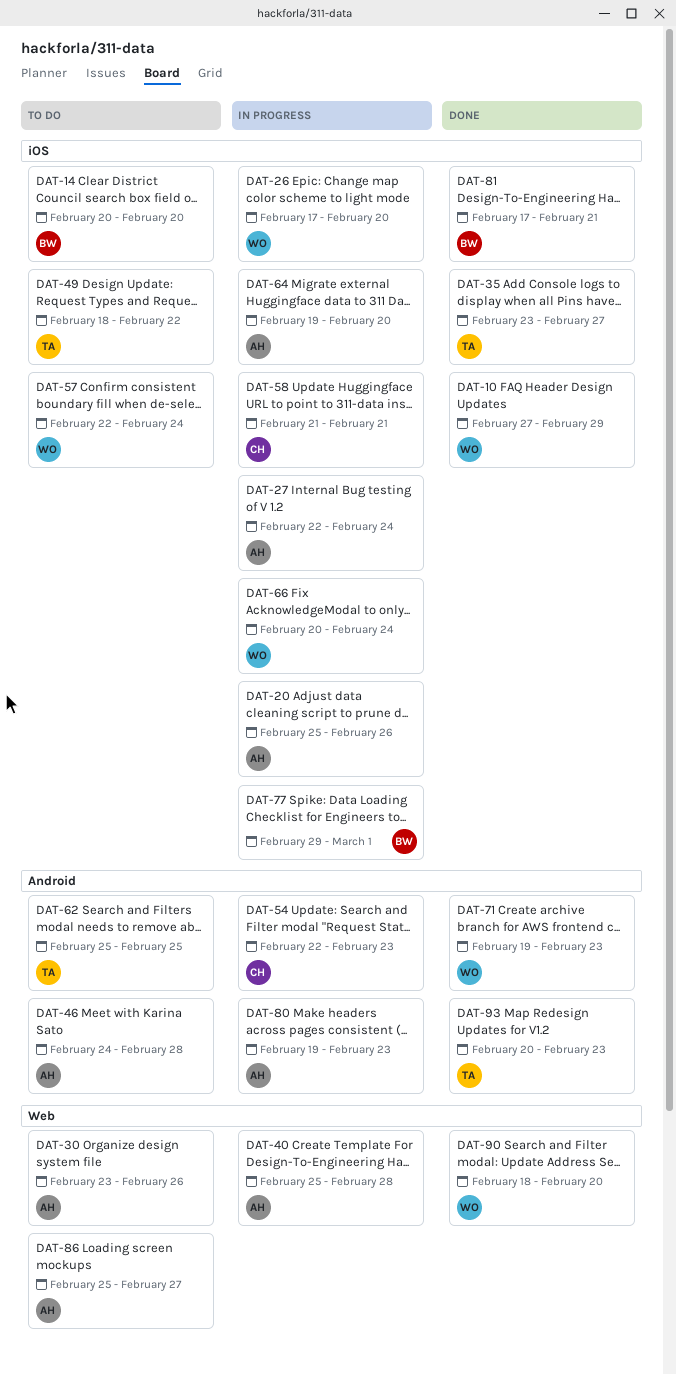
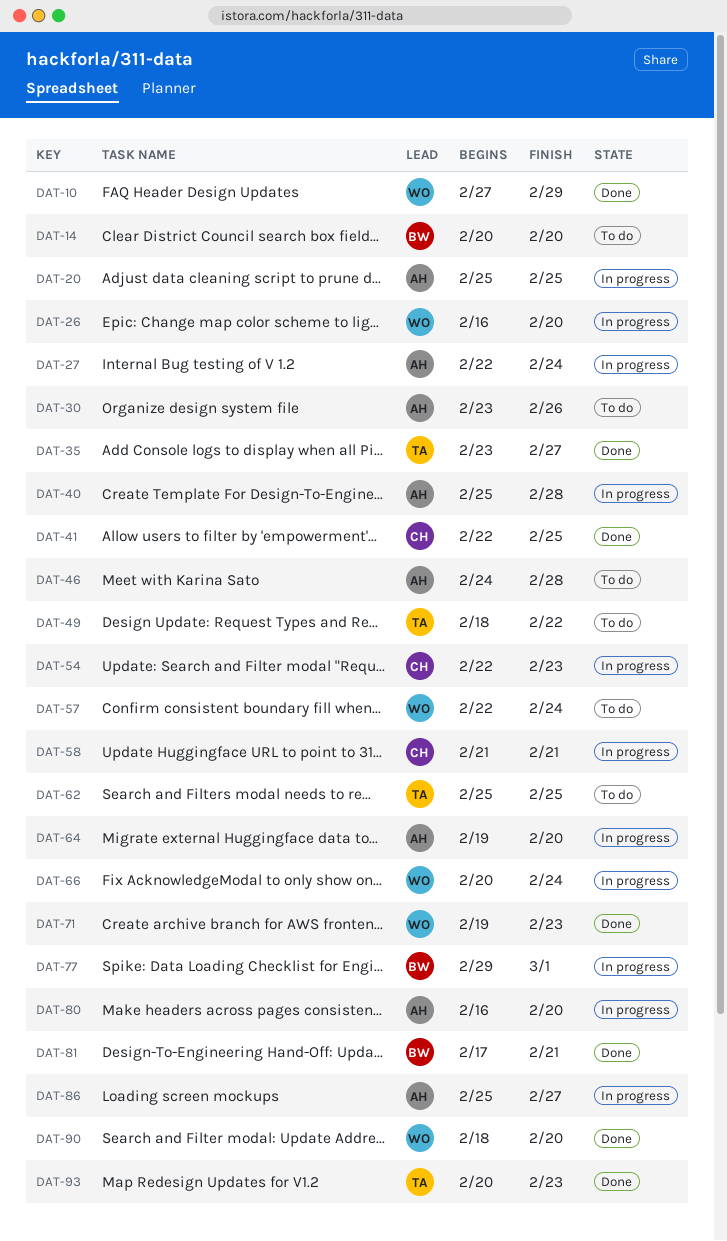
DAT-20, due: Feb 26 -> Feb 25
DAT-26, start: Feb 17 -> Feb 16
DAT-41: none -> present
DAT-80, start: Feb 19 -> Feb 16
DAT-80, due: Feb 23 -> Feb 20
DAT-86, status: To do -> In progress

